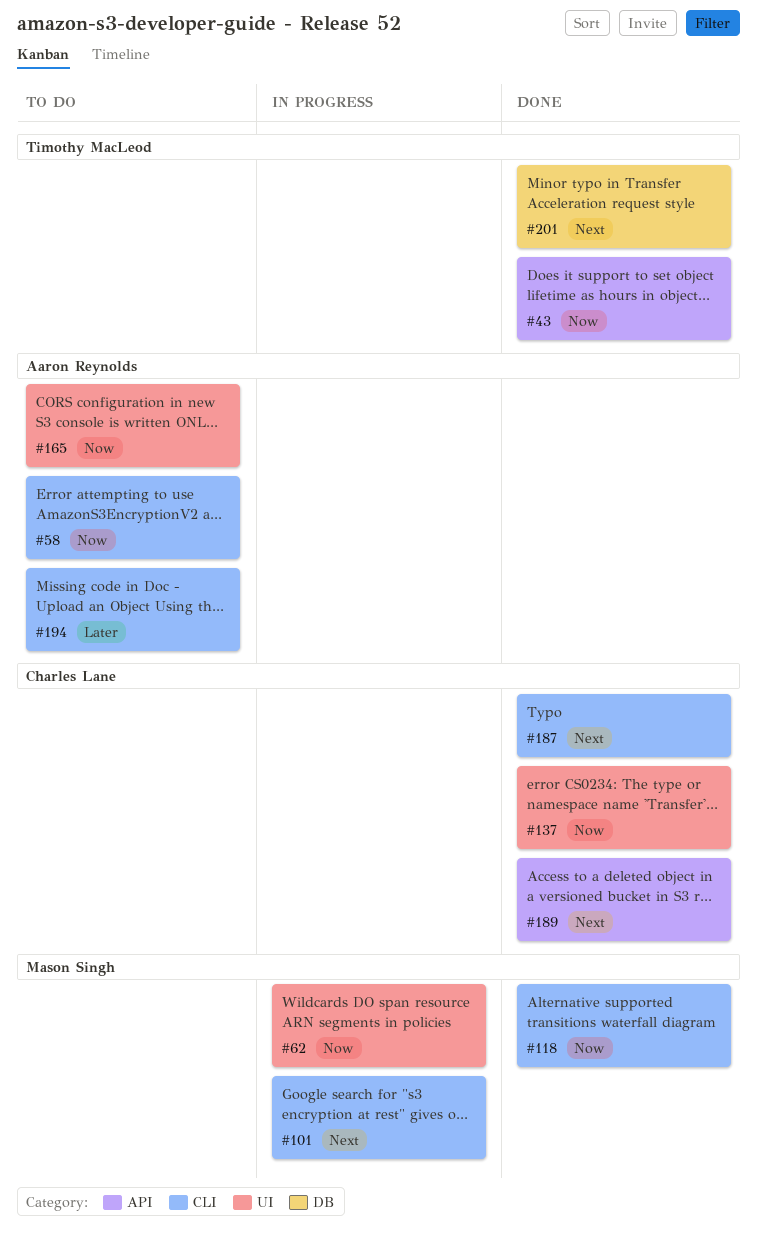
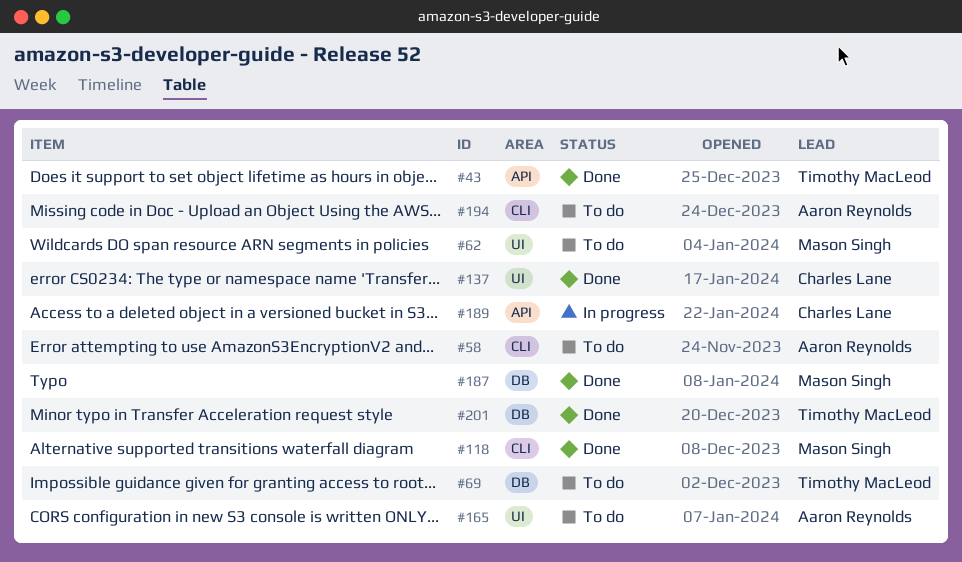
#62, status: In progress -> To do
#69: none -> present
#101: present -> none
#187, owner: Charles Lane -> Mason Singh
#187, label: CLI -> DB
#189, status: Done -> In progress

